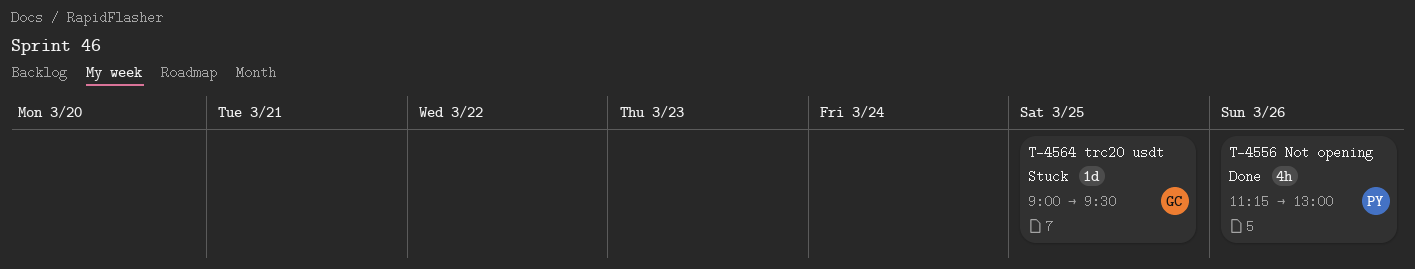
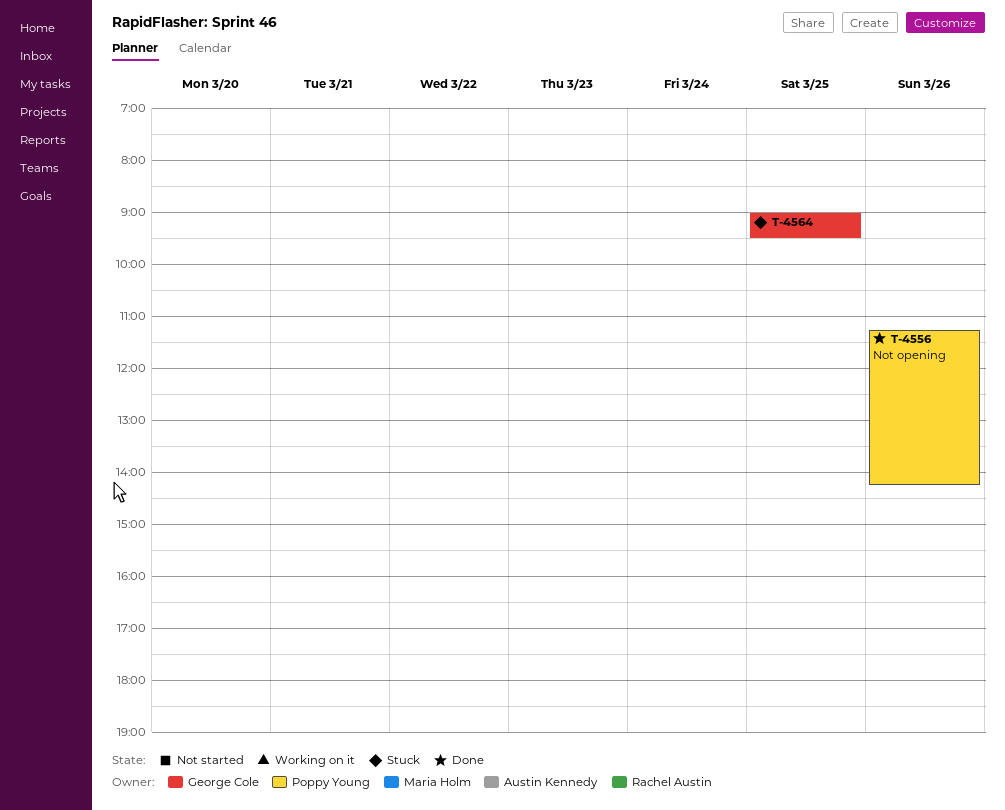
T-4556, ends: 13:00 -> 14:15

